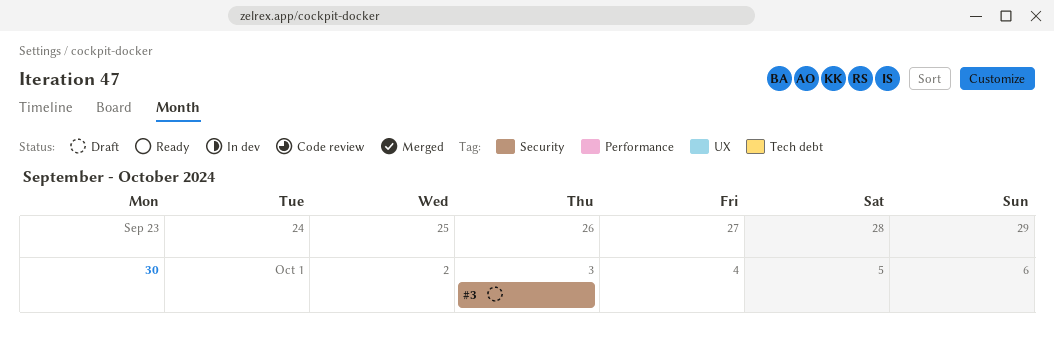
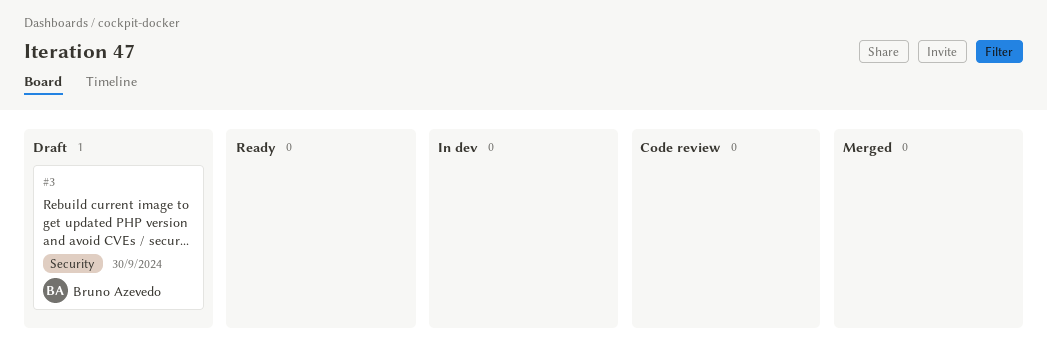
#3, due: Oct 3 -> Sep 30

